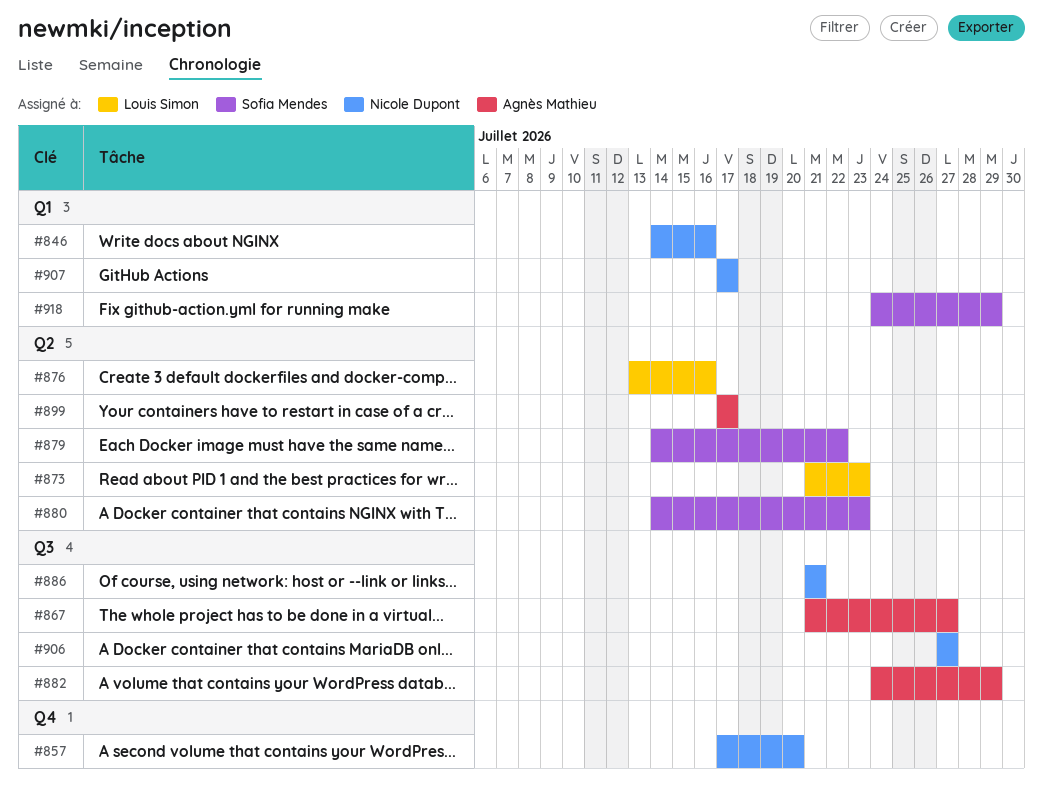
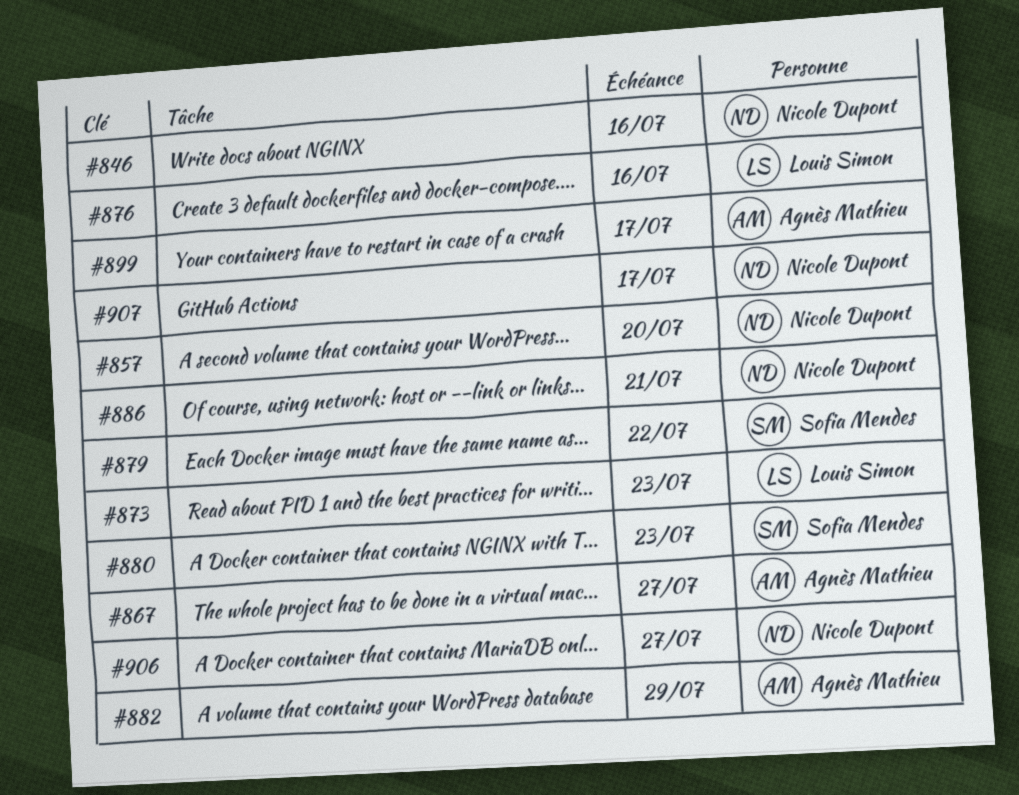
#918: present -> none

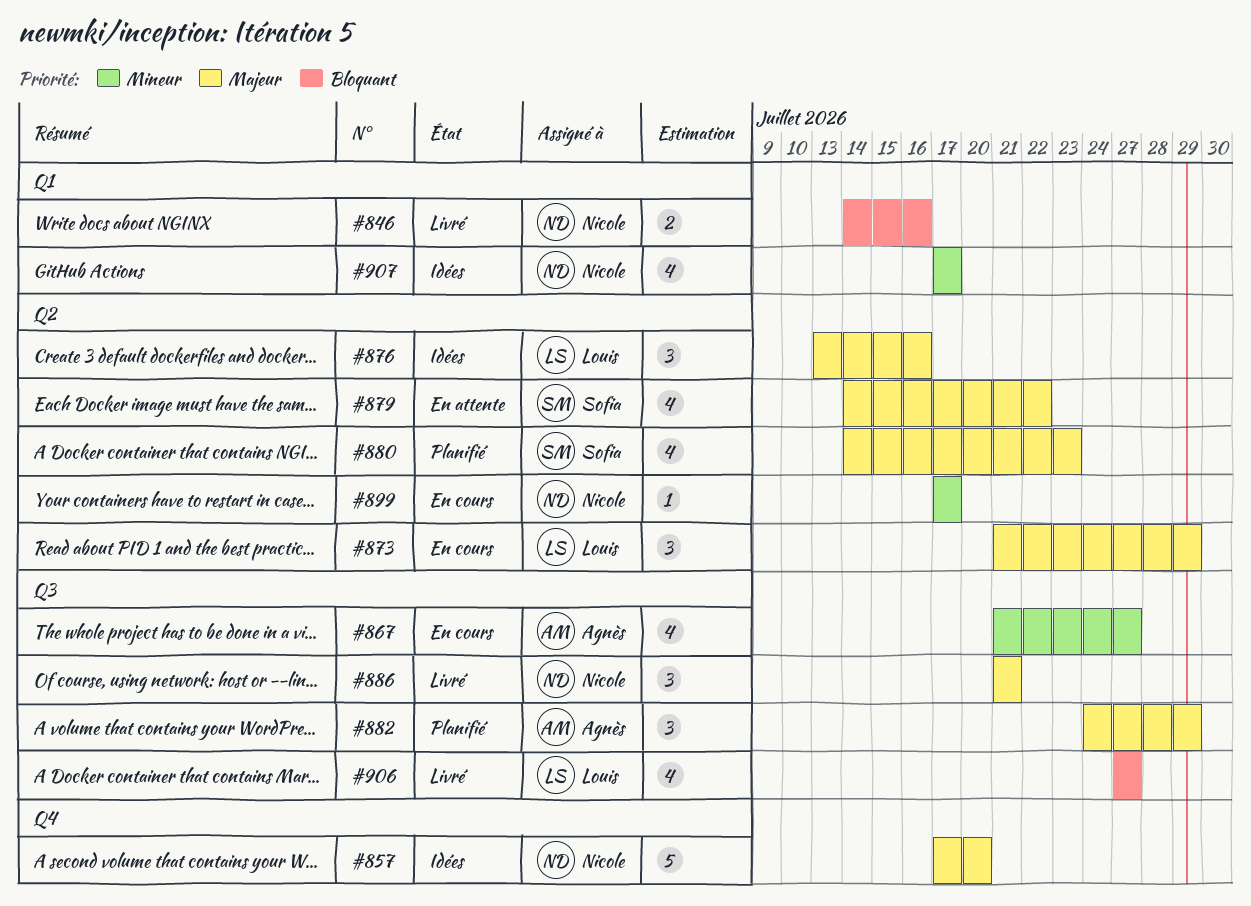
#873, due: Jul 23 -> Jul 29
#899, owner: Agnès Mathieu -> Nicole Dupont
#906, owner: Nicole Dupont -> Louis Simon

